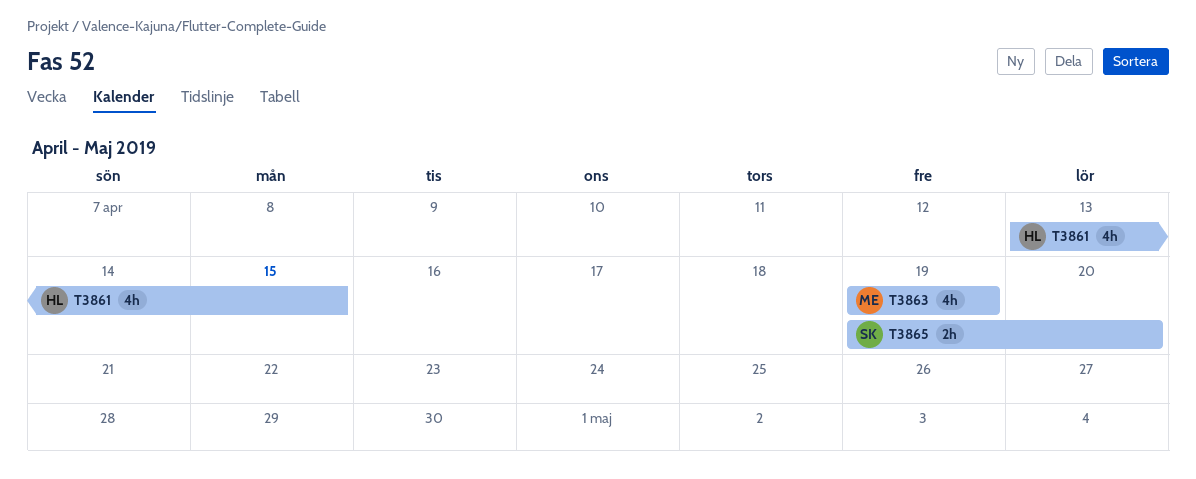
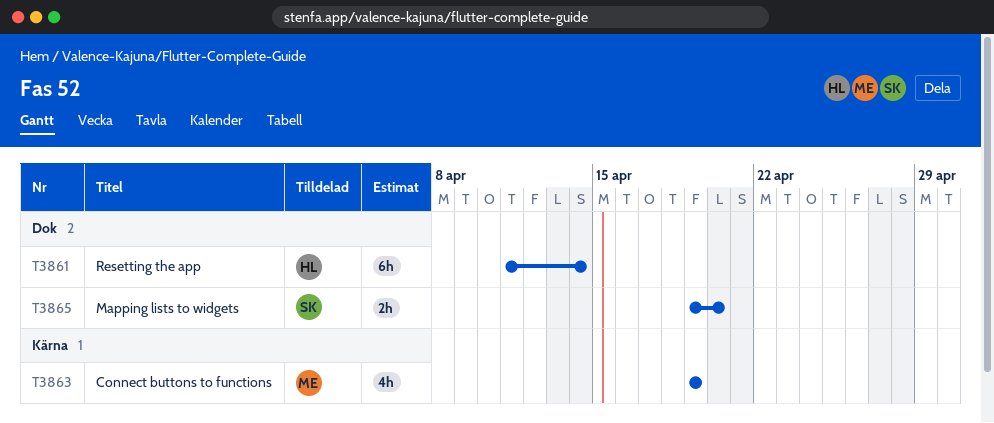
T3861, estimate: 4h -> 6h
T3861, start: Apr 13 -> Apr 11
T3861, due: Apr 15 -> Apr 14

